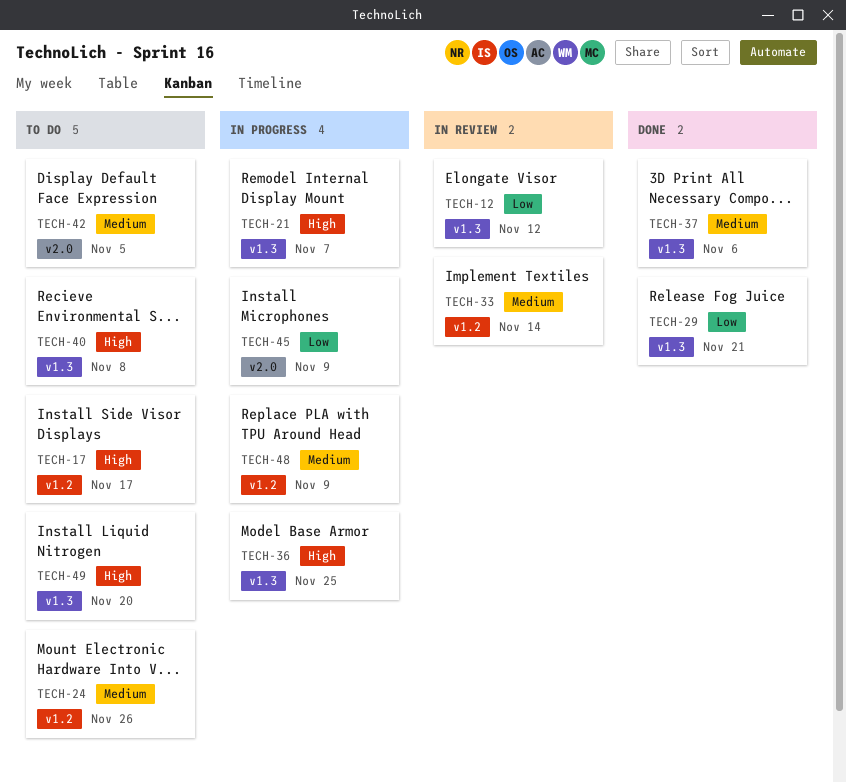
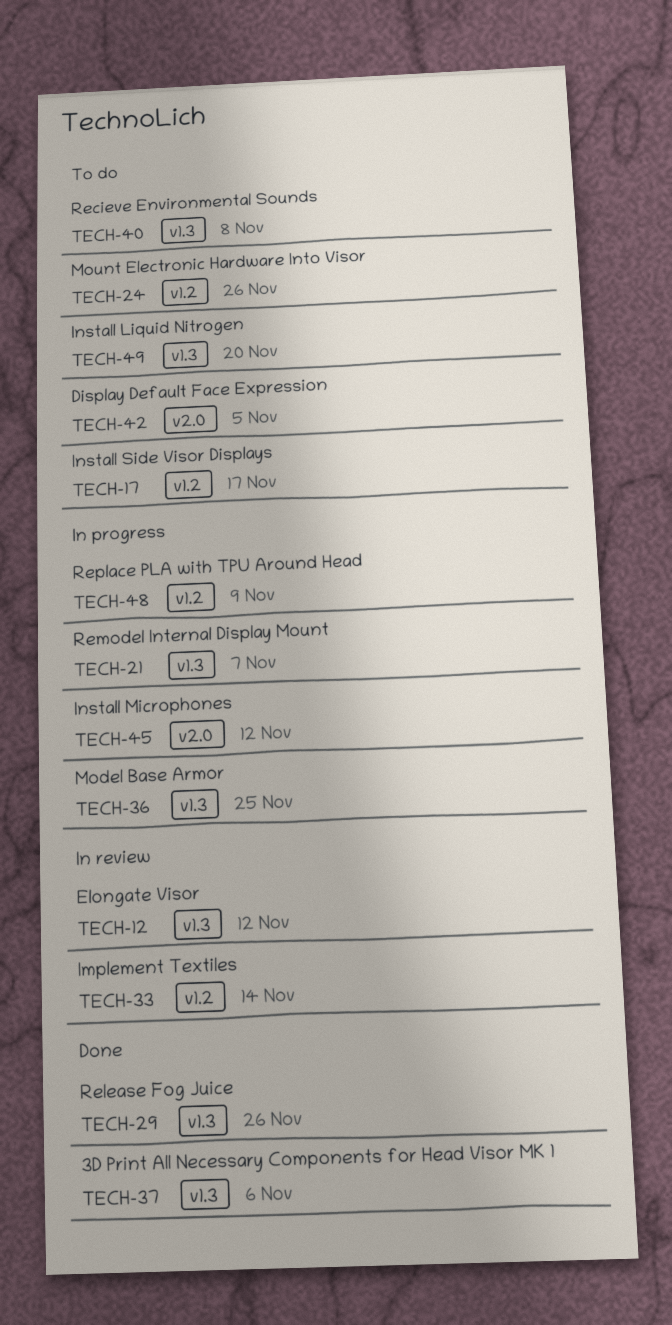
TECH-29, due: Nov 21 -> Nov 26
TECH-45, due: Nov 9 -> Nov 12

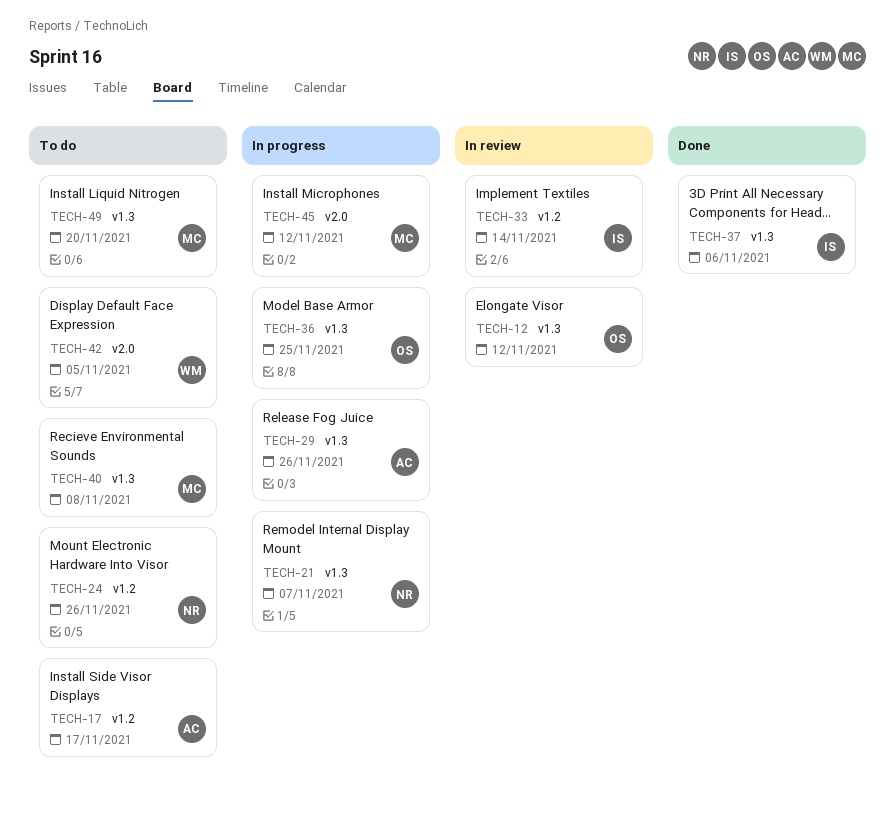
TECH-29, status: Done -> In progress
TECH-48: present -> none

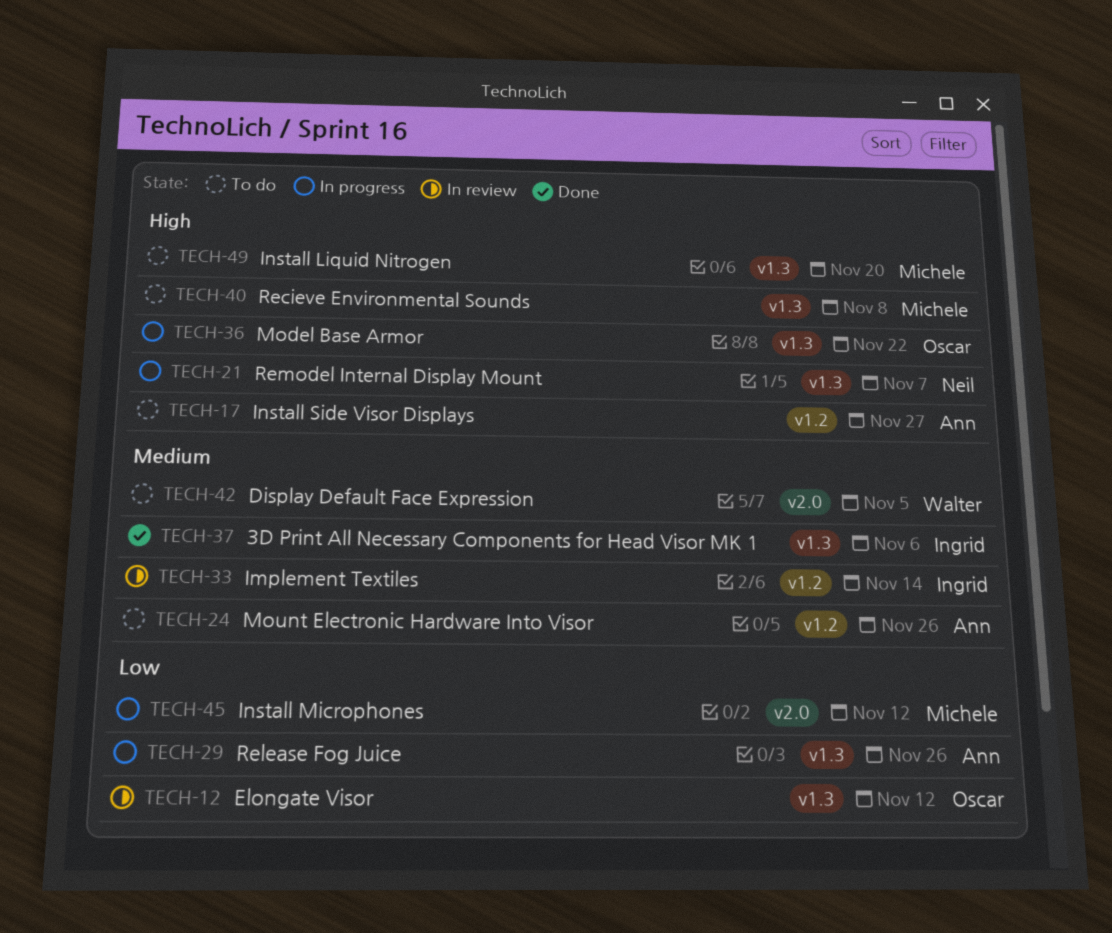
TECH-17, due: Nov 17 -> Nov 27
TECH-24, owner: Neil -> Ann
TECH-36, due: Nov 25 -> Nov 22

